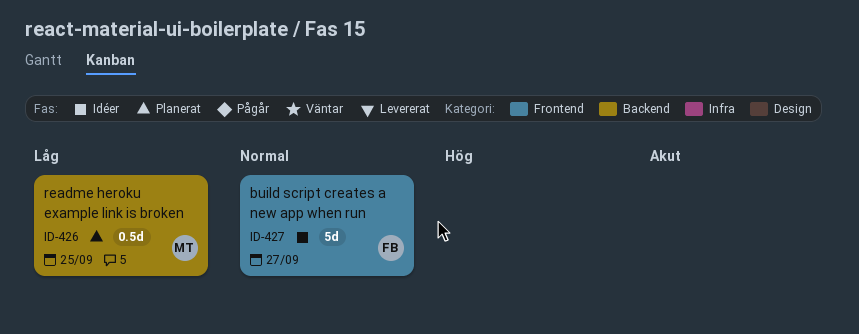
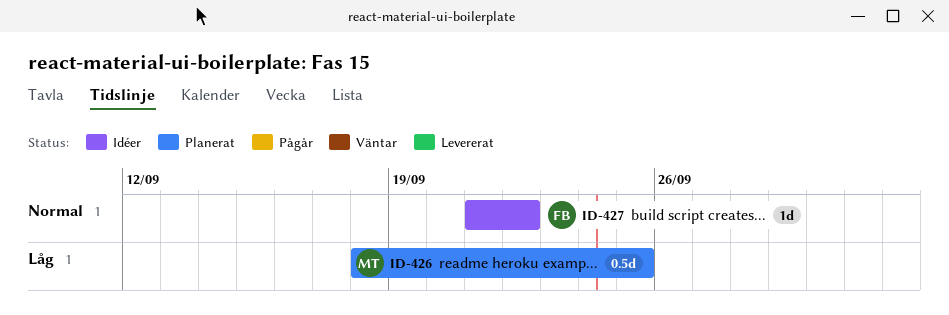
ID-427, estimate: 5d -> 1d
ID-427, due: Sep 27 -> Sep 22

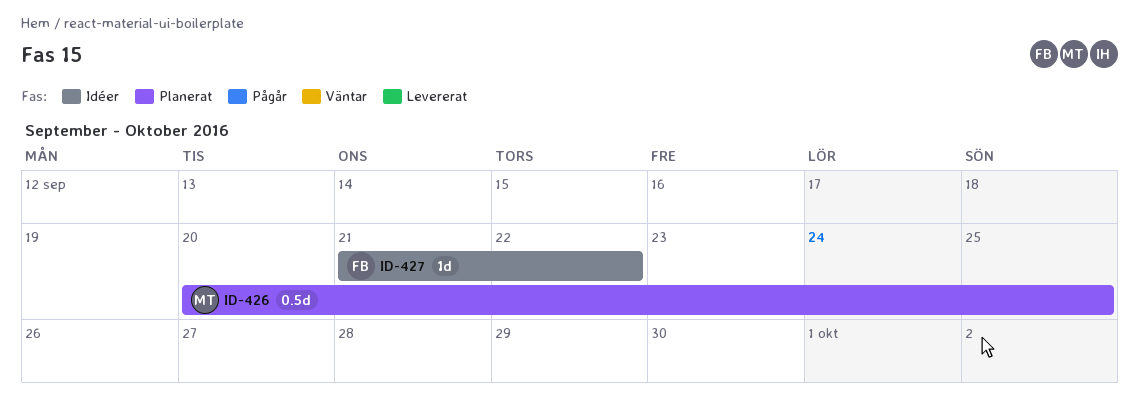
ID-426, start: Sep 18 -> Sep 20

